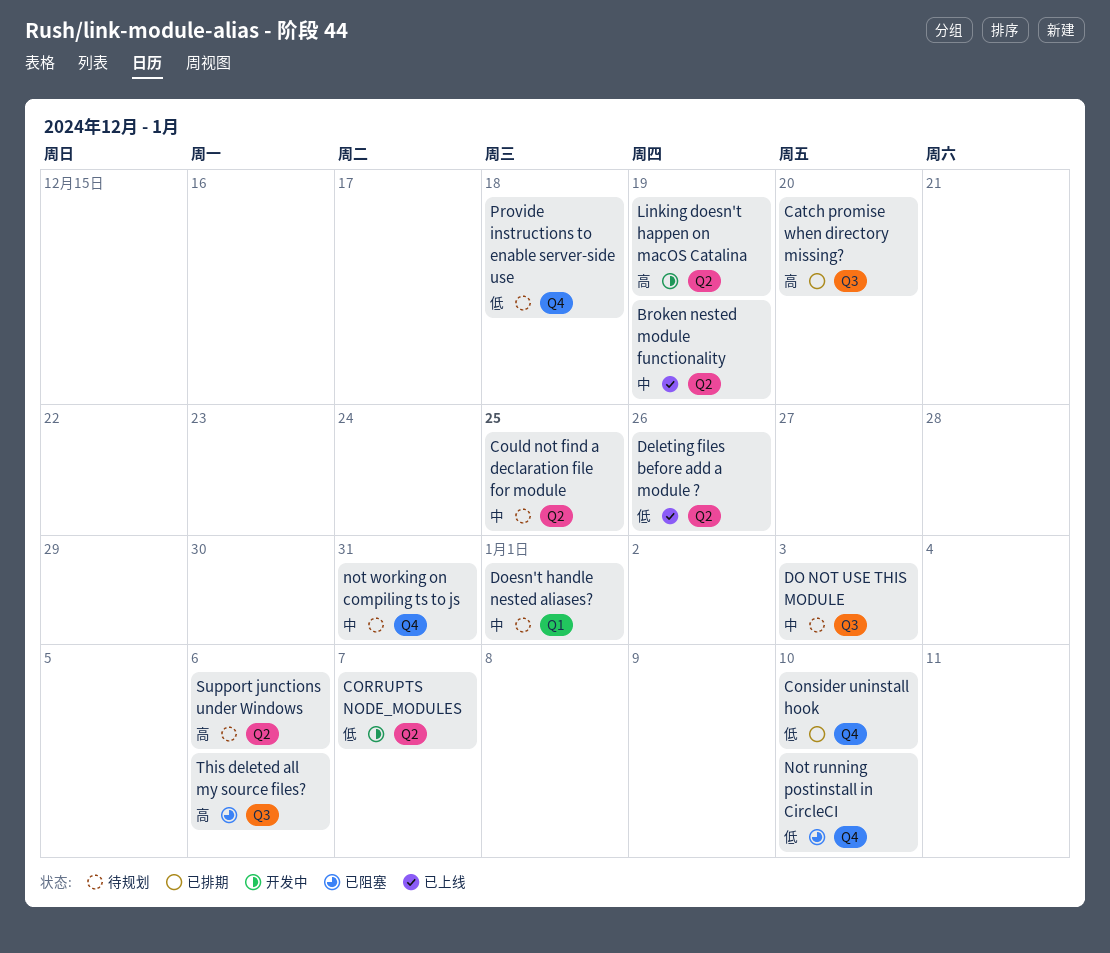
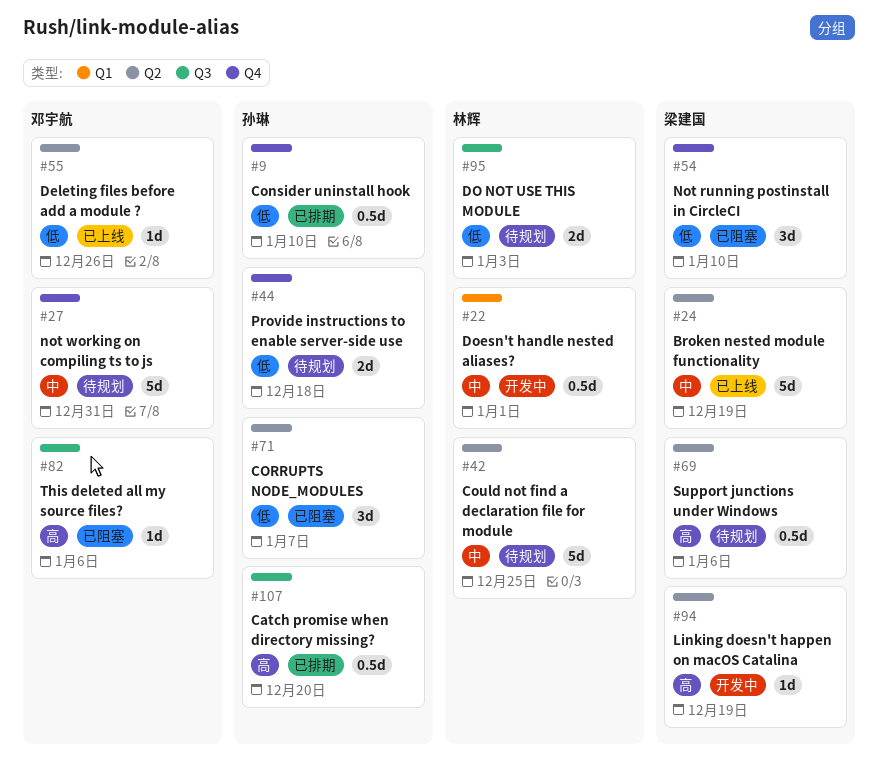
CORRUPTS NODE_MODULES, status: 开发中 -> 已阻塞
DO NOT USE THIS MODULE, priority: 中 -> 低
Doesn't handle nested aliases?, status: 待规划 -> 开发中

